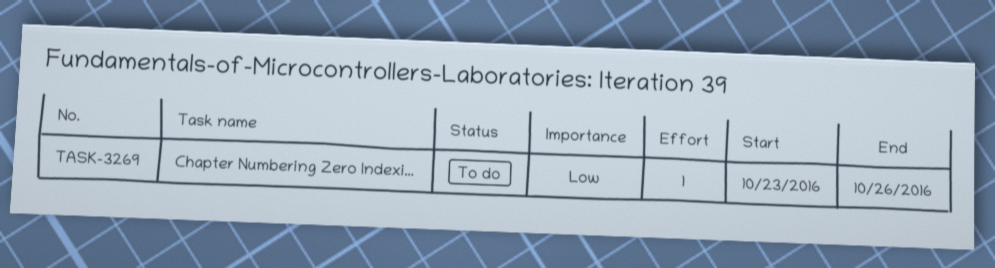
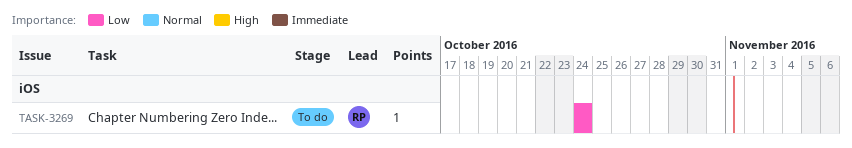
TASK-3269, start: Oct 23 -> Oct 24
TASK-3269, due: Oct 26 -> Oct 24

